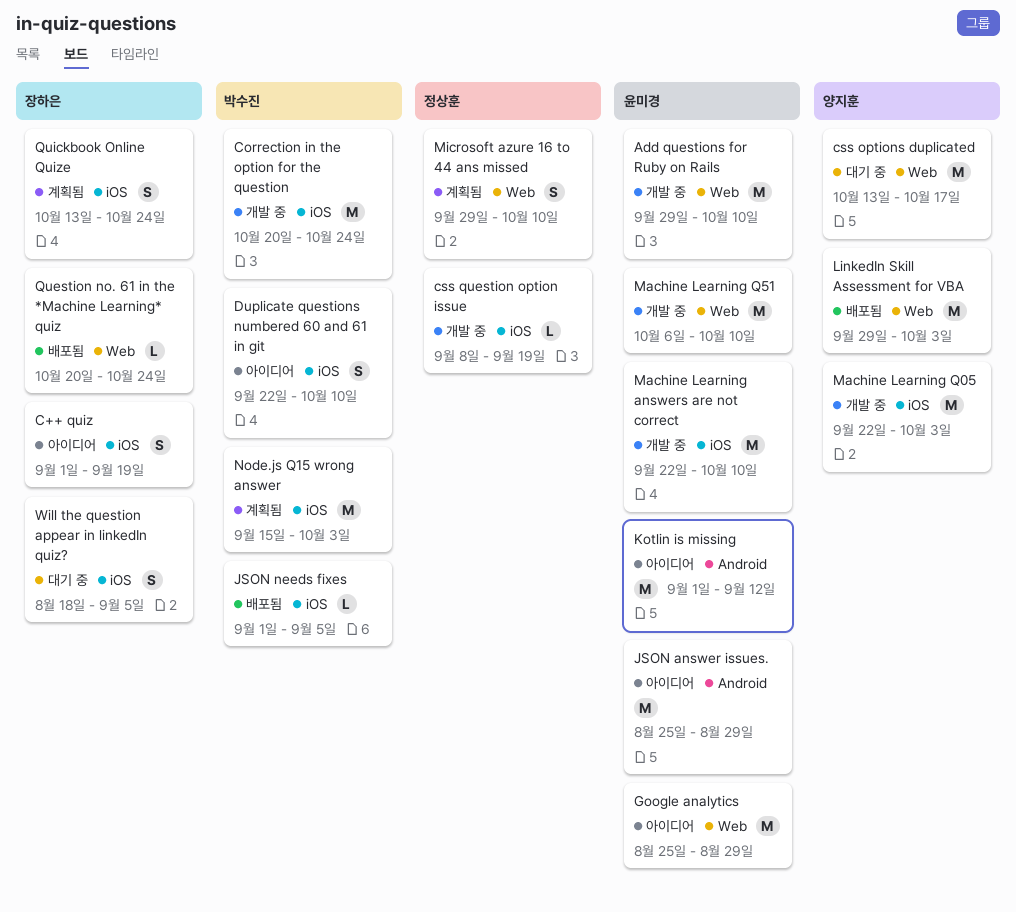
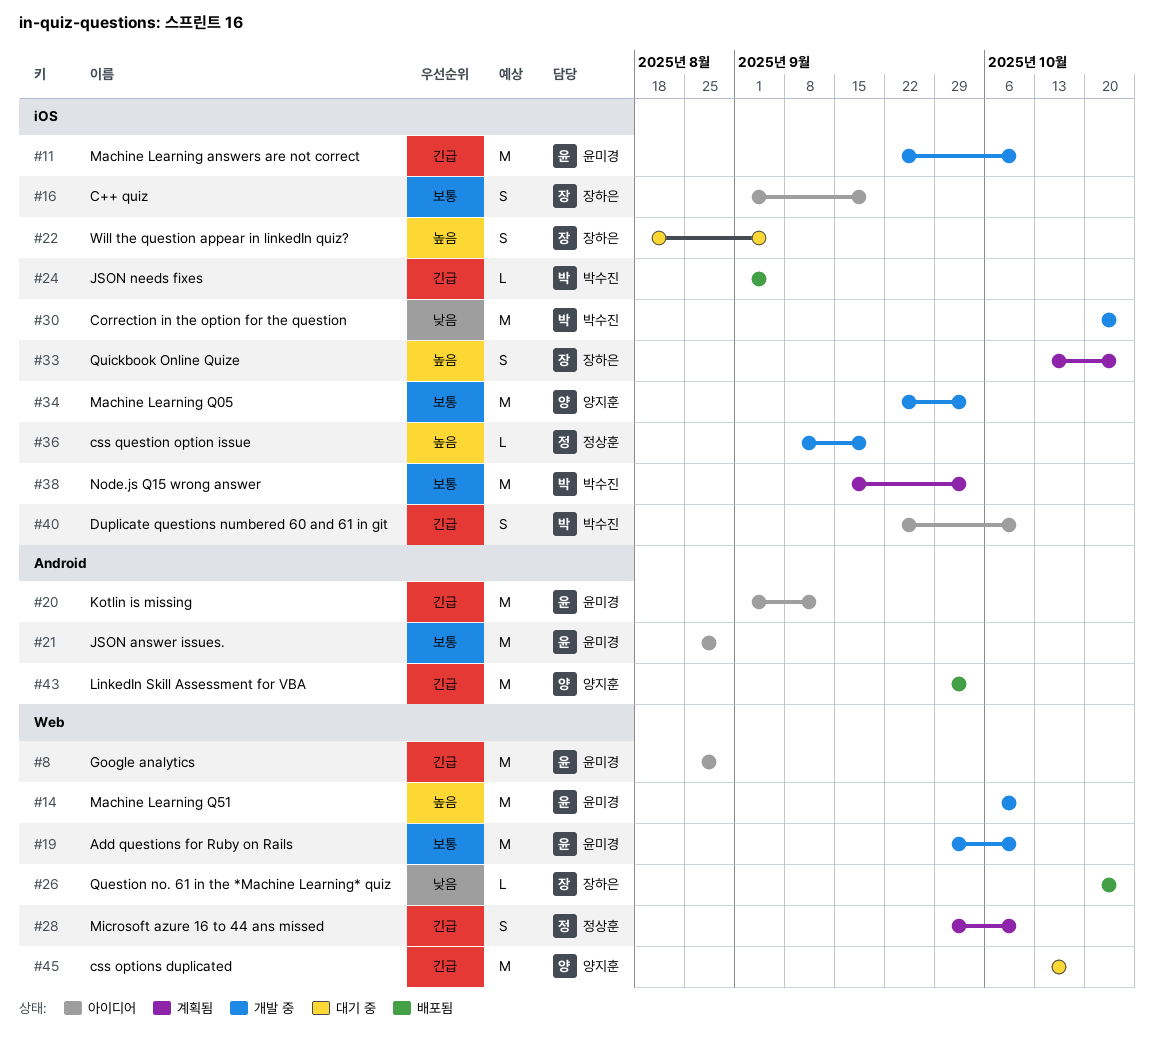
LinkedIn Skill Assessment for VBA, label: Web -> Android

